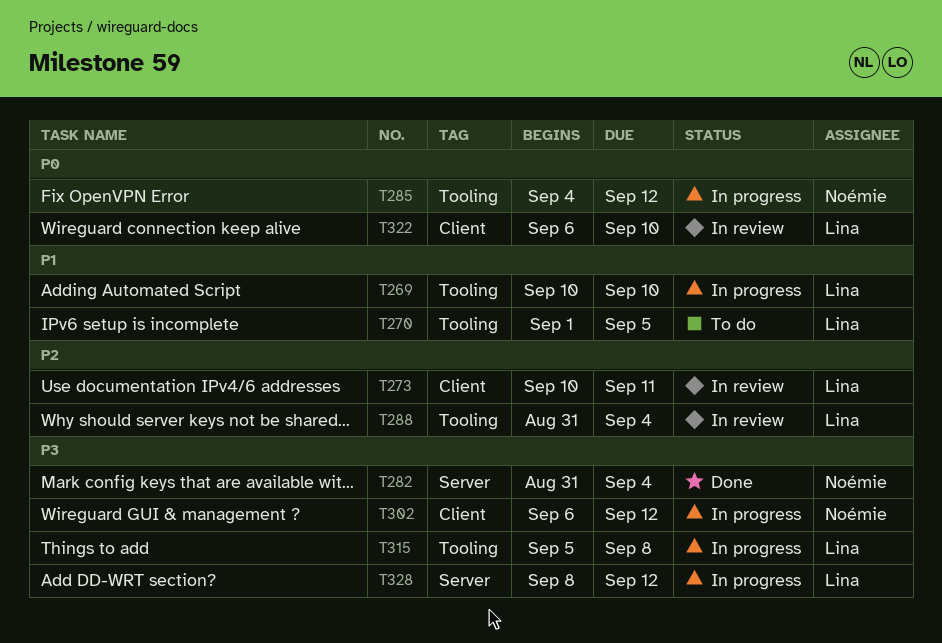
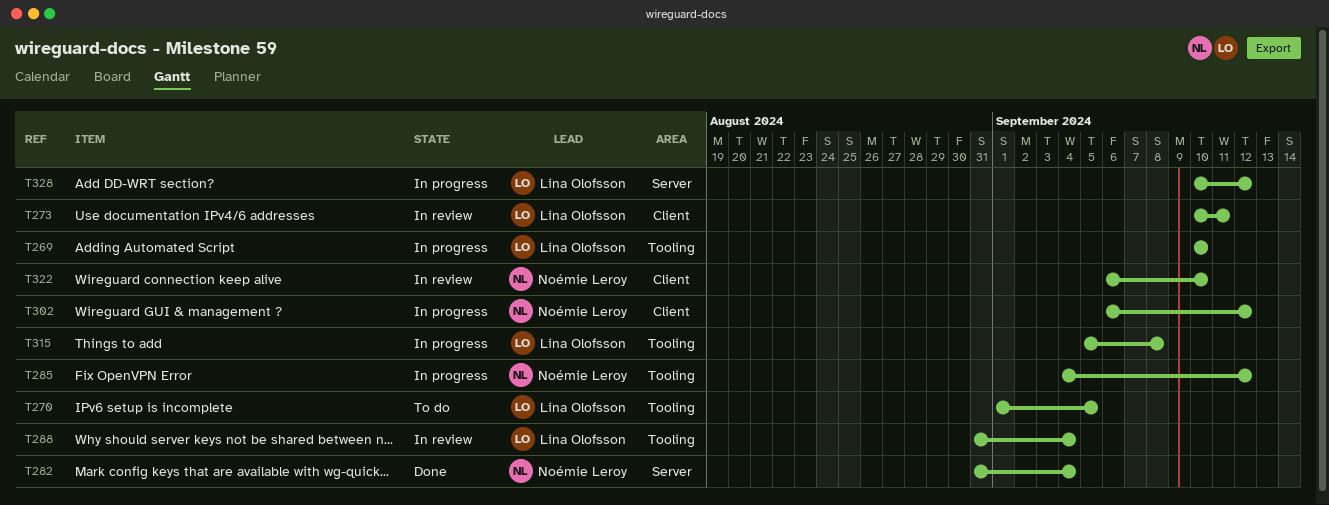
T322, owner: Lina Olofsson -> Noémie Leroy
T328, start: Sep 8 -> Sep 10

